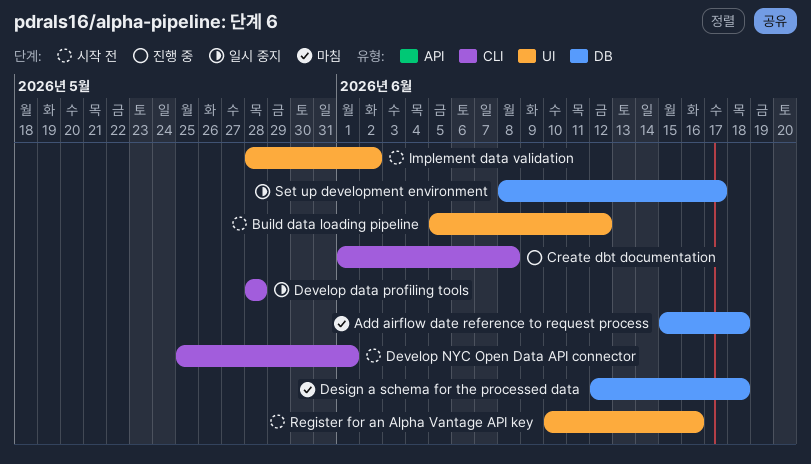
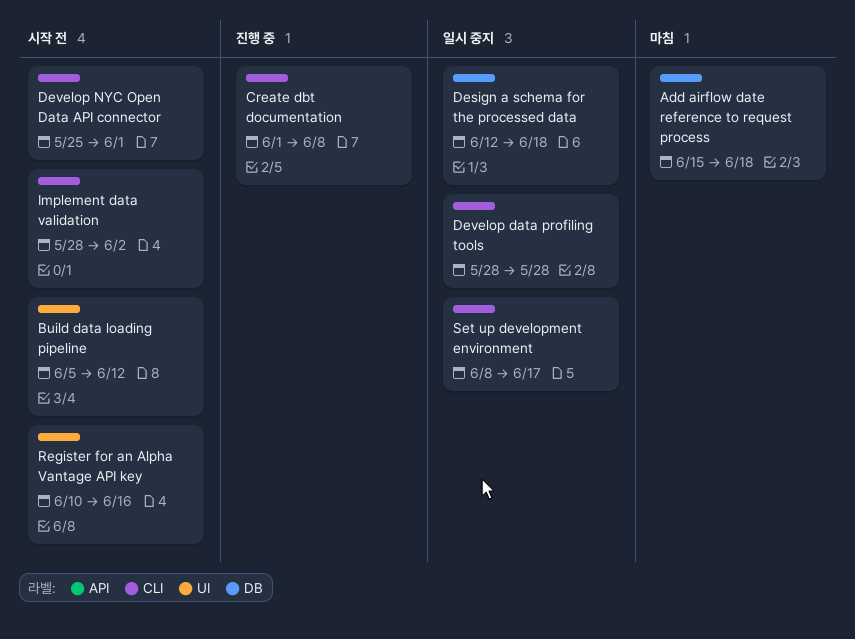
Design a schema for the processed data, status: 마침 -> 일시 중지
Implement data validation, label: UI -> CLI
Set up development environment, label: DB -> CLI

